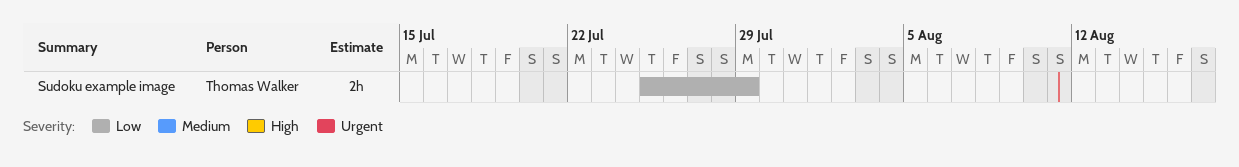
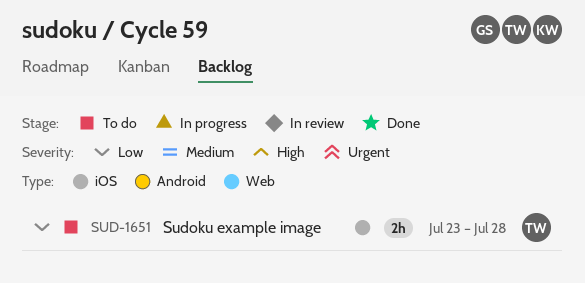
Sudoku example image, start: Jul 25 -> Jul 23
Sudoku example image, due: Jul 29 -> Jul 28

